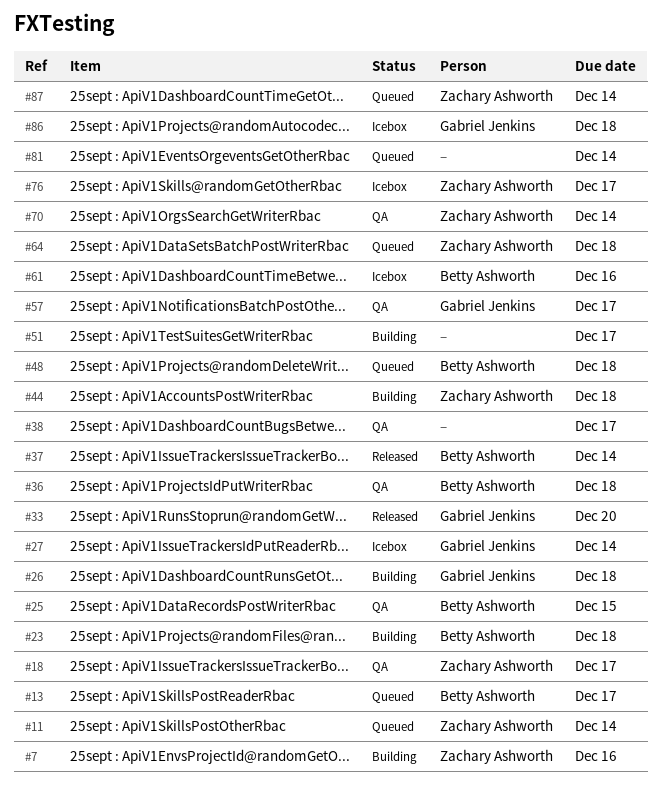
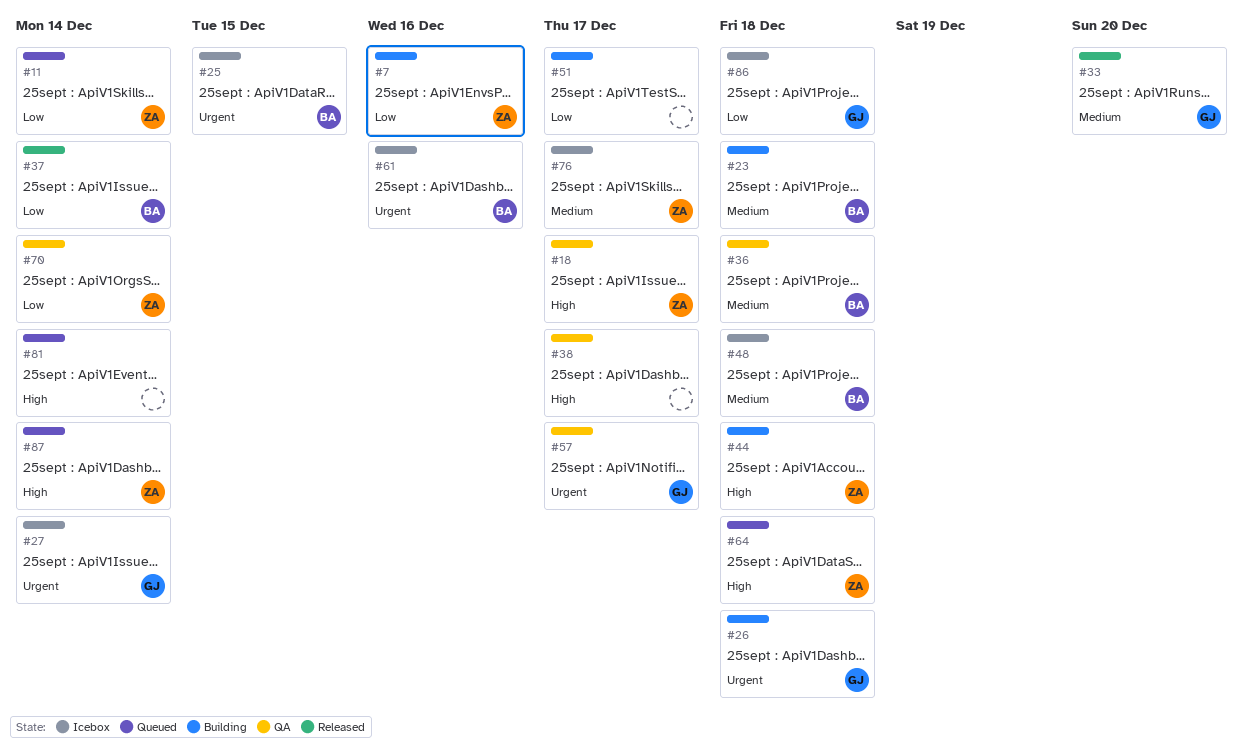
#13: present -> none
#25, status: QA -> Icebox
#48, status: Queued -> Icebox

